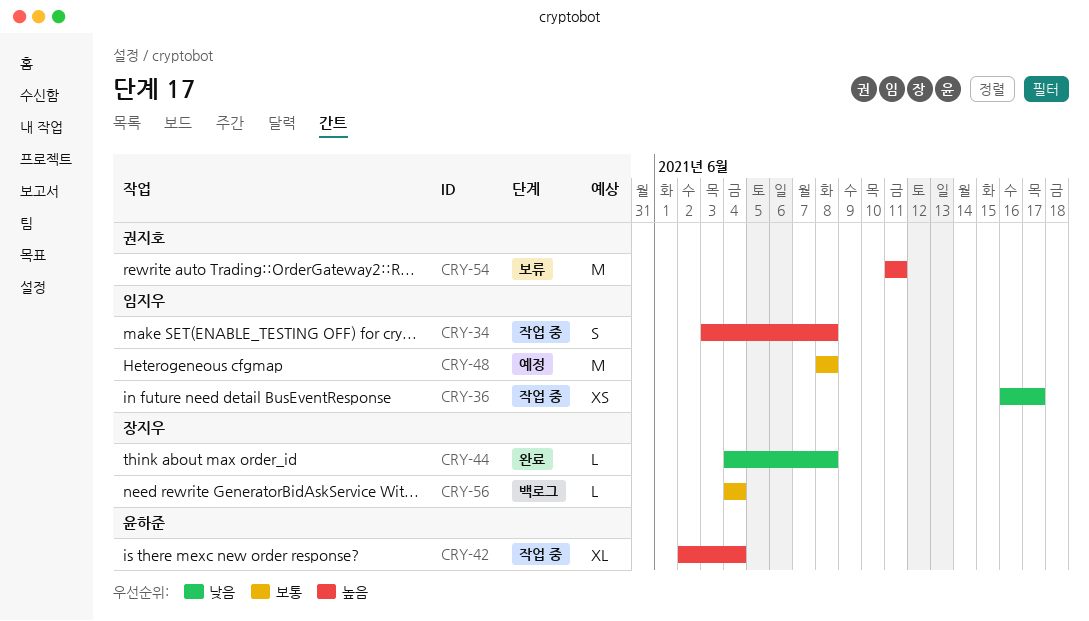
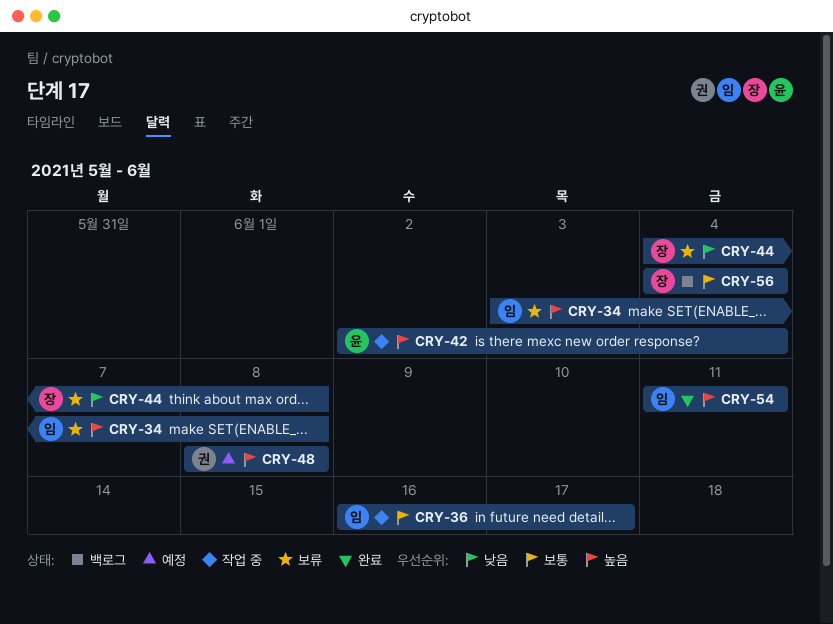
CRY-34, status: 작업 중 -> 보류
CRY-36, priority: 낮음 -> 보통
CRY-44, status: 완료 -> 보류
CRY-48, owner: 임지우 -> 권지호
CRY-48, priority: 보통 -> 높음
CRY-54, status: 보류 -> 완료
CRY-54, owner: 권지호 -> 임지우

